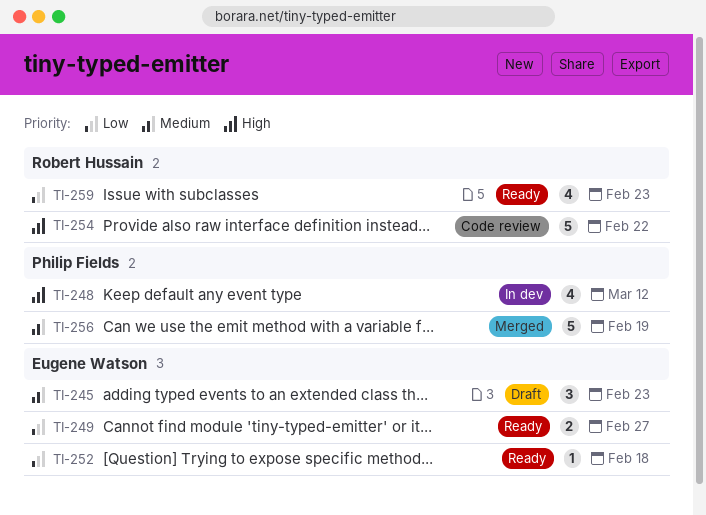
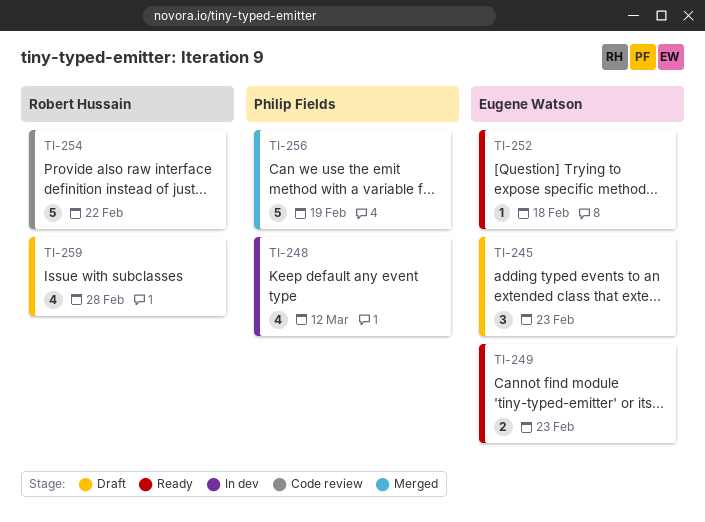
TI-249, due: Feb 27 -> Feb 23
TI-259, status: Ready -> Draft
TI-259, due: Feb 23 -> Feb 28

